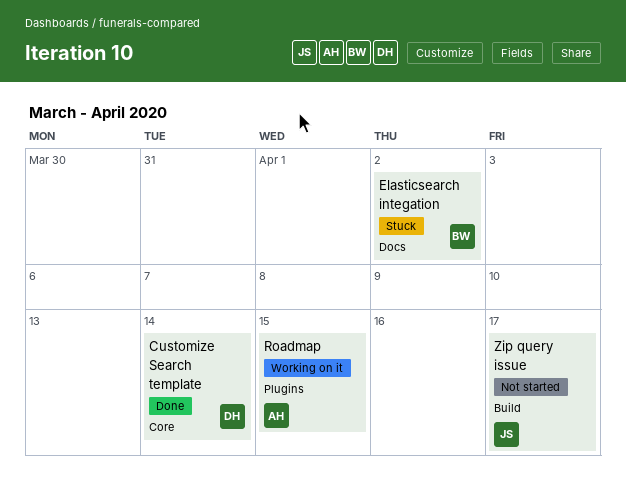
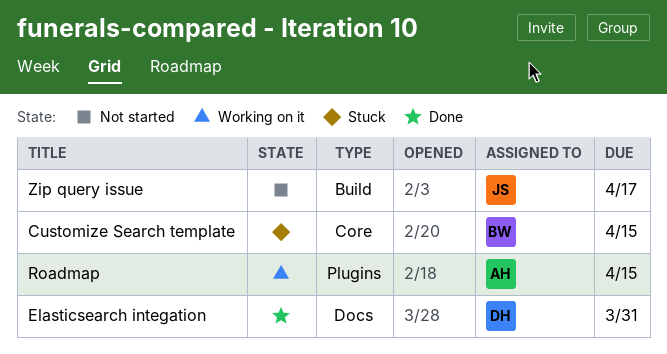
Customize Search template, status: Done -> Stuck
Customize Search template, owner: DH -> BW
Customize Search template, due: Apr 14 -> Apr 15
Elasticsearch integation, status: Stuck -> Done
Elasticsearch integation, owner: BW -> DH
Elasticsearch integation, due: Apr 2 -> Mar 31

